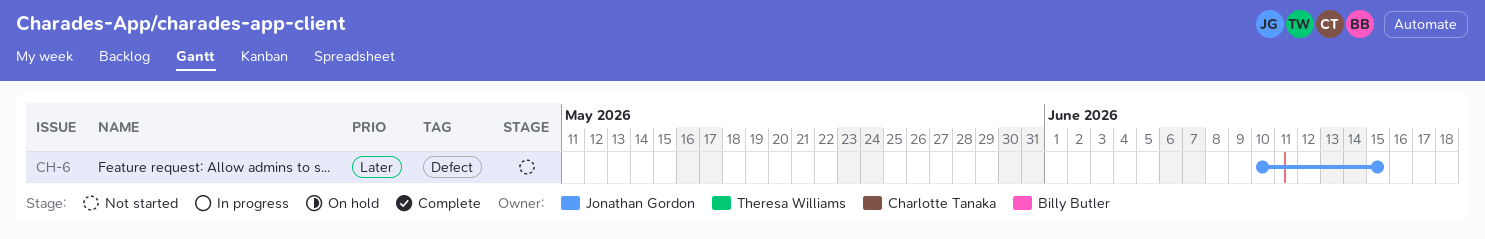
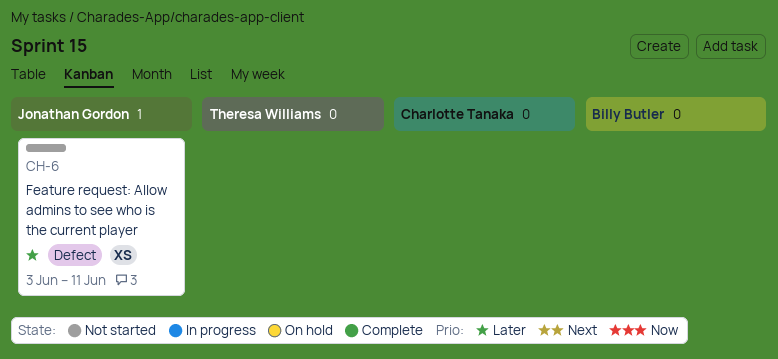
CH-6, start: Jun 10 -> Jun 3
CH-6, due: Jun 15 -> Jun 11

